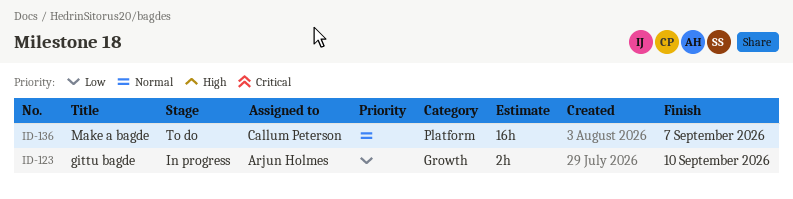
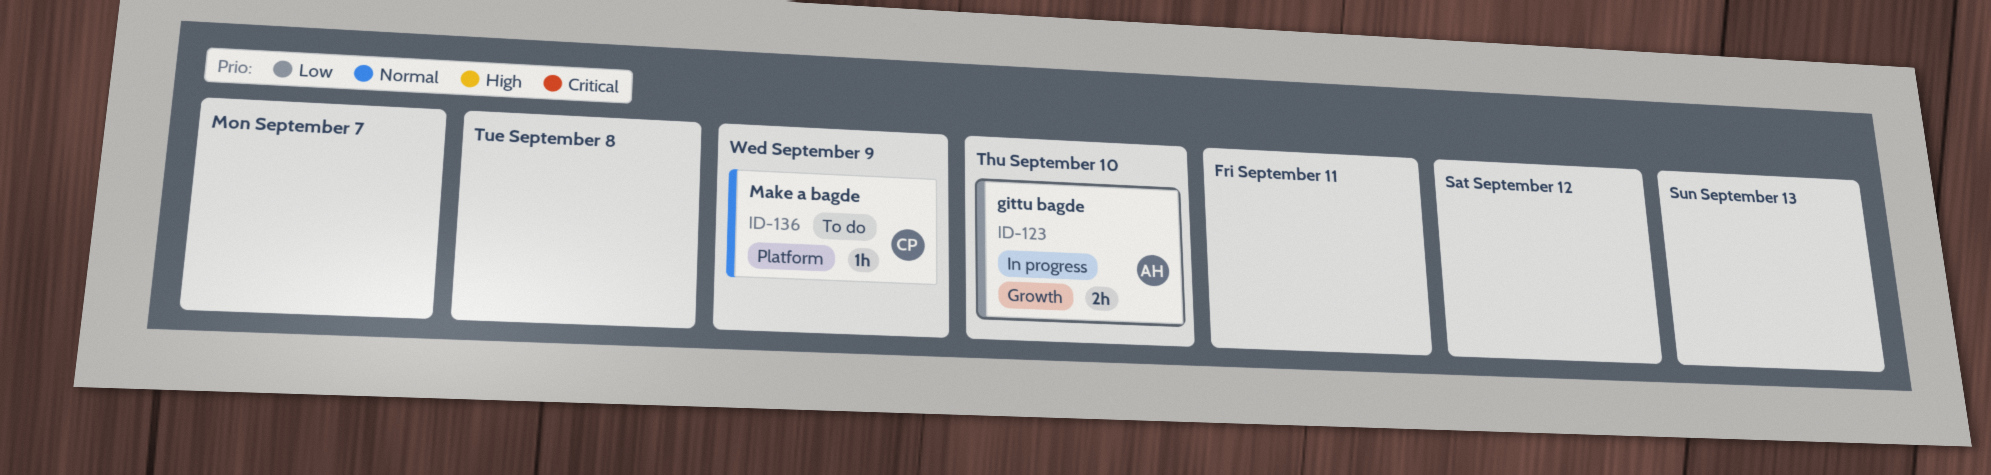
ID-136, estimate: 16h -> 1h
ID-136, due: Sep 7 -> Sep 9

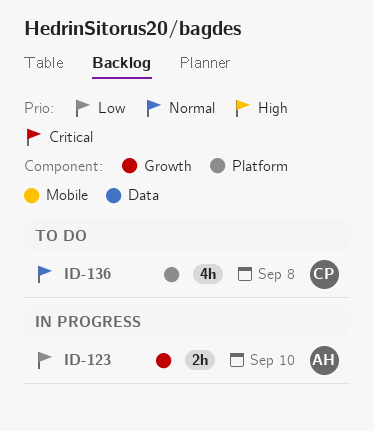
ID-136, estimate: 1h -> 4h
ID-136, due: Sep 9 -> Sep 8

